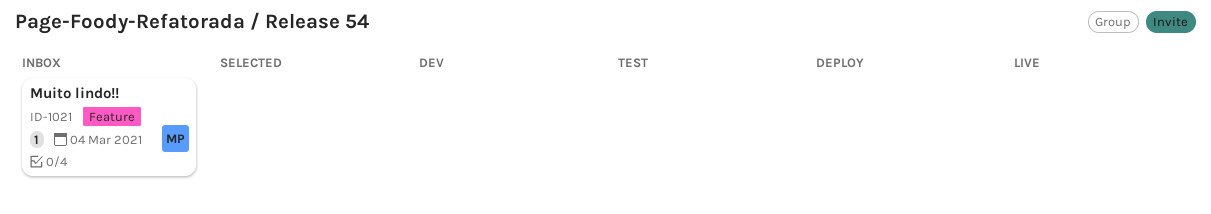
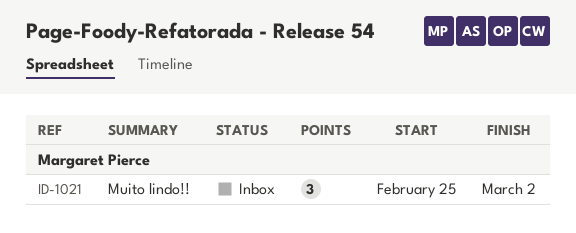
ID-1021, estimate: 1 -> 3
ID-1021, due: Mar 4 -> Mar 2

